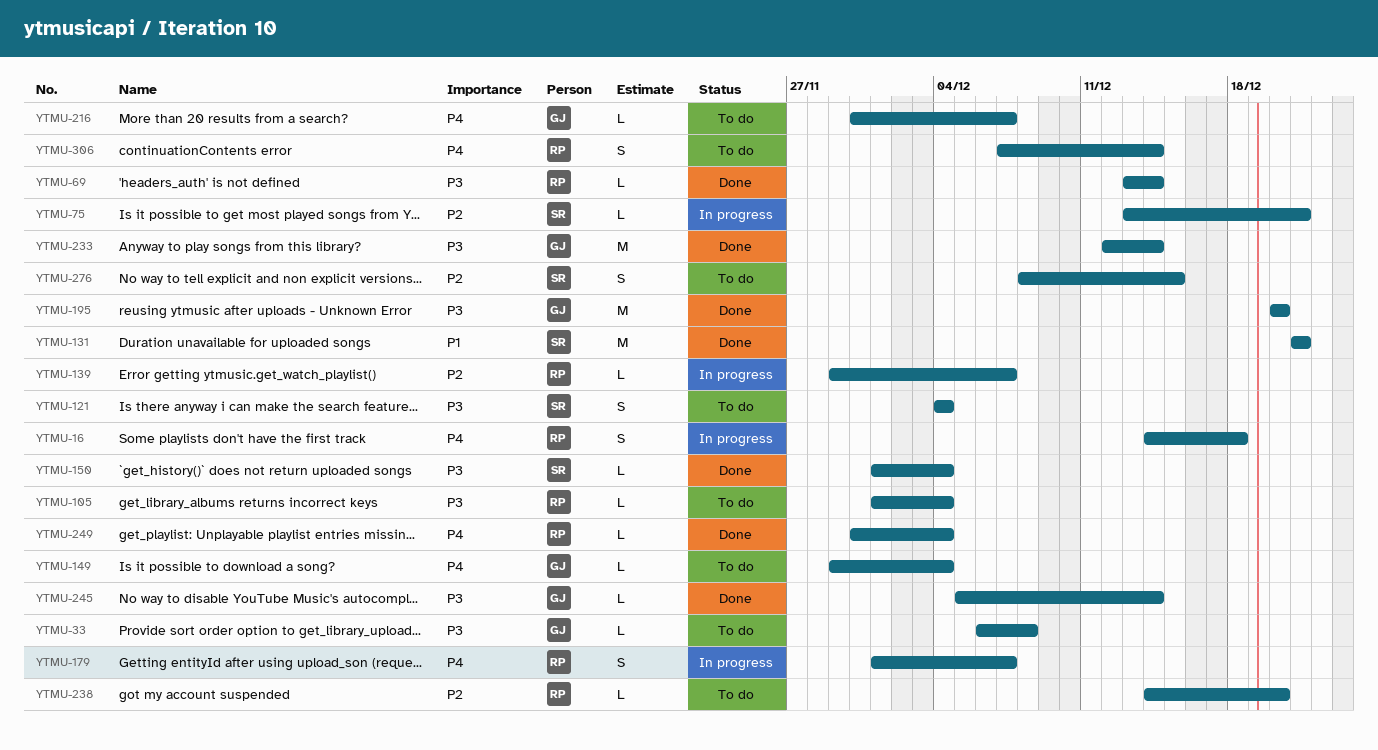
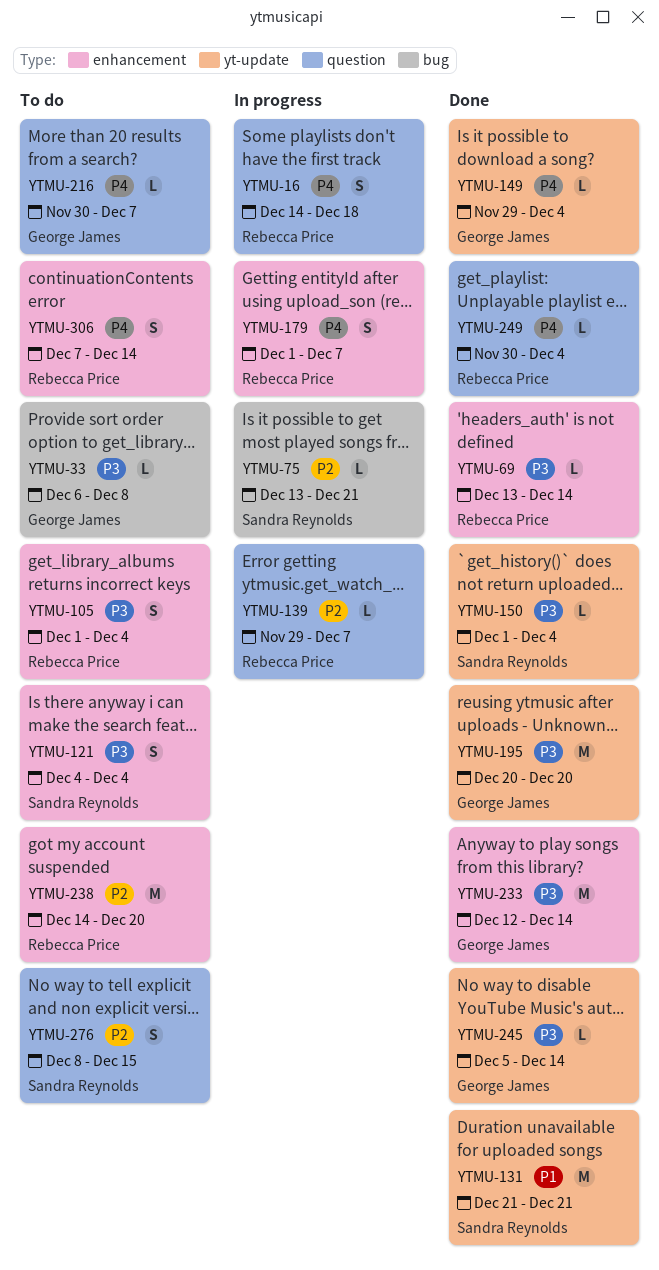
YTMU-105, estimate: L -> S
YTMU-149, status: To do -> Done
YTMU-238, estimate: L -> M

